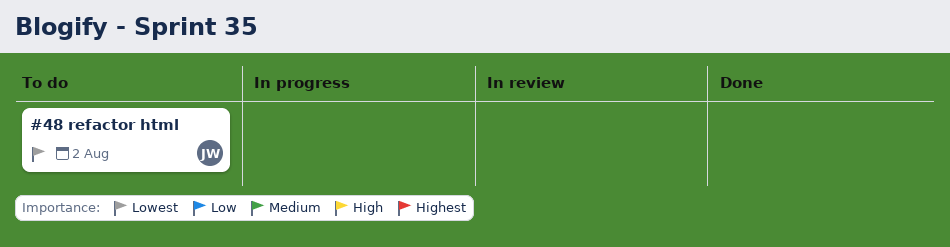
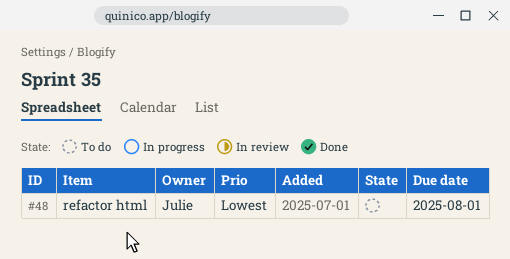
#48, due: Aug 2 -> Aug 1

